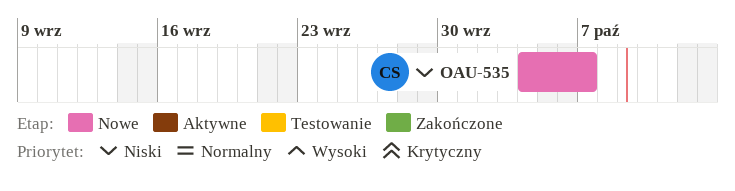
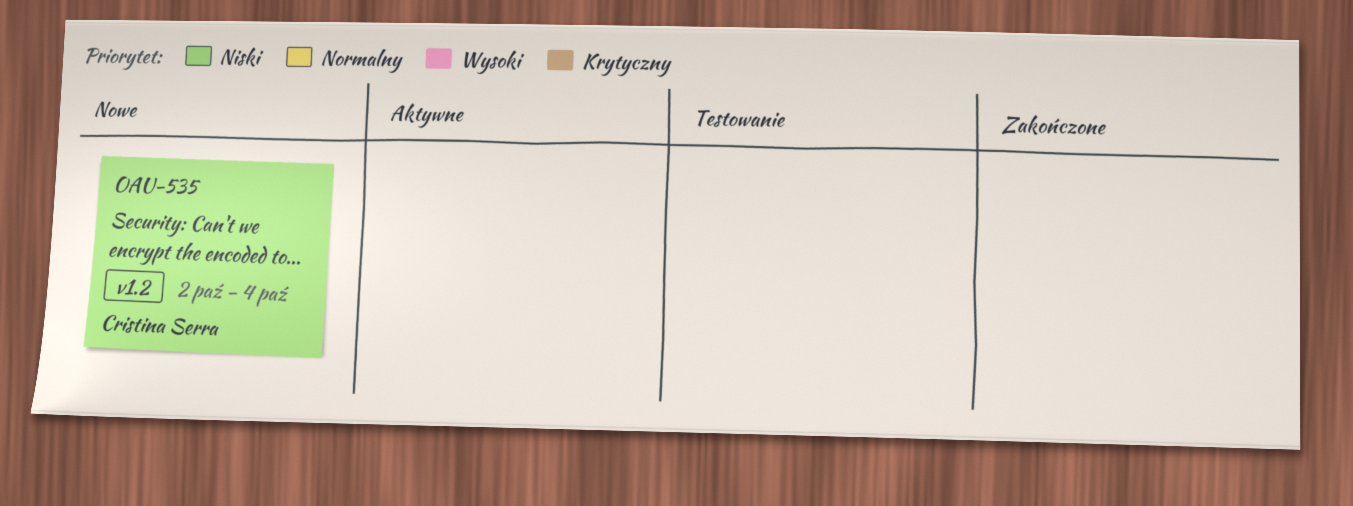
OAU-535, start: Oct 4 -> Oct 2
OAU-535, due: Oct 7 -> Oct 4

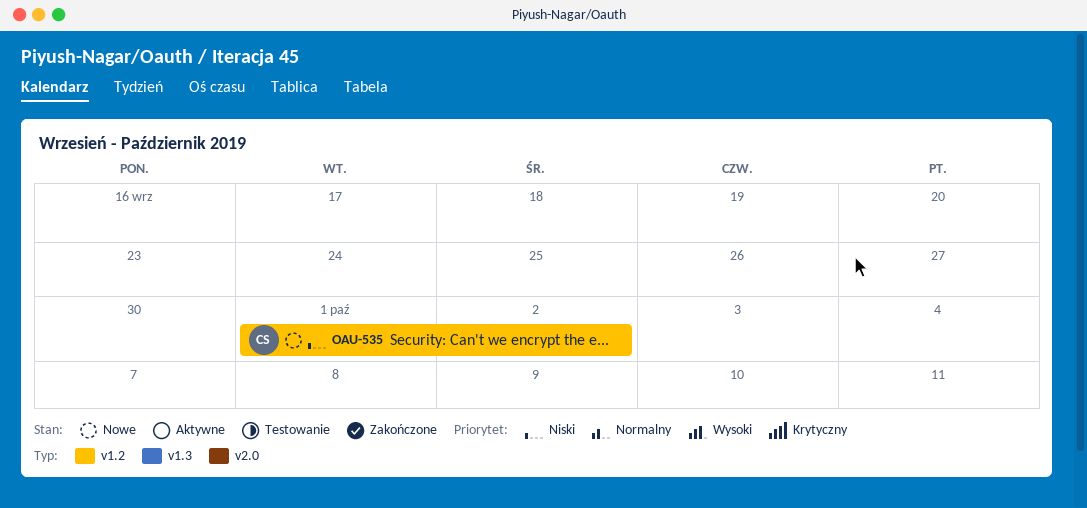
OAU-535, start: Oct 2 -> Oct 1
OAU-535, due: Oct 4 -> Oct 2

